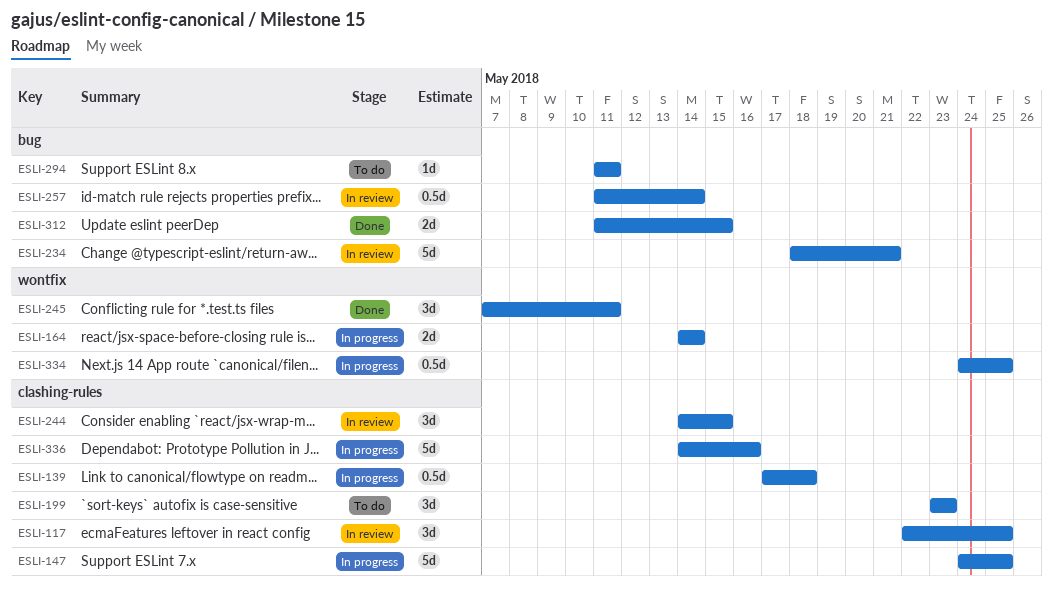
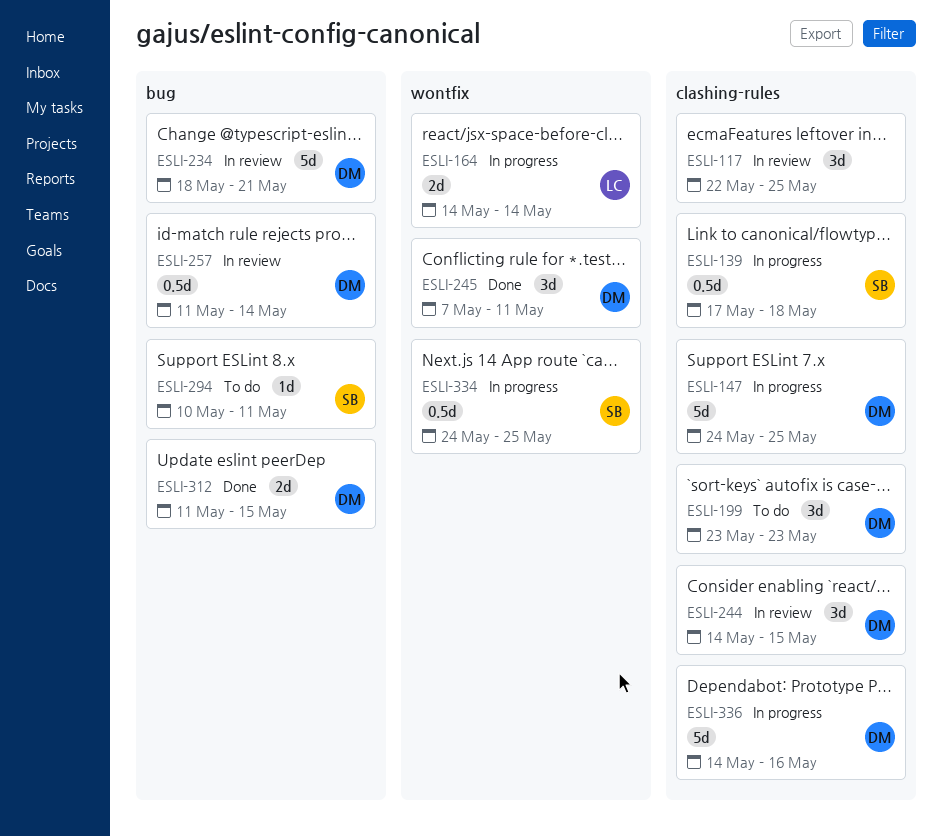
ESLI-294, start: May 11 -> May 10

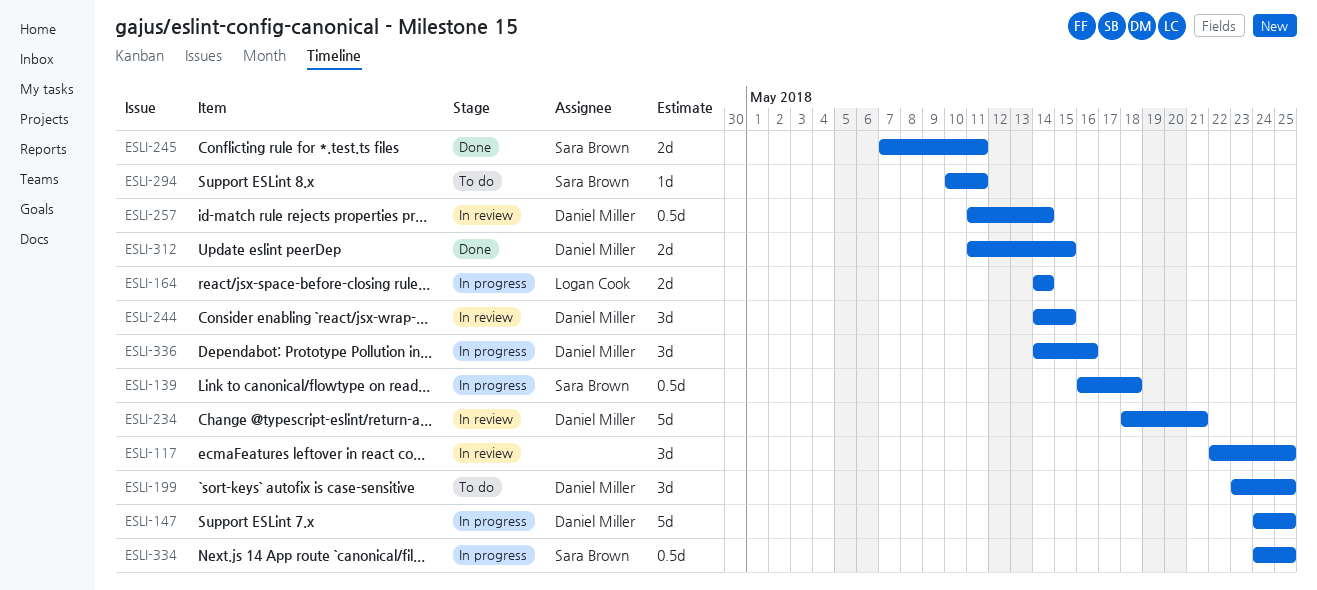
ESLI-139, start: May 17 -> May 16
ESLI-199, due: May 23 -> May 25
ESLI-245, owner: Daniel Miller -> Sara Brown
ESLI-245, estimate: 3d -> 2d
ESLI-336, estimate: 5d -> 3d

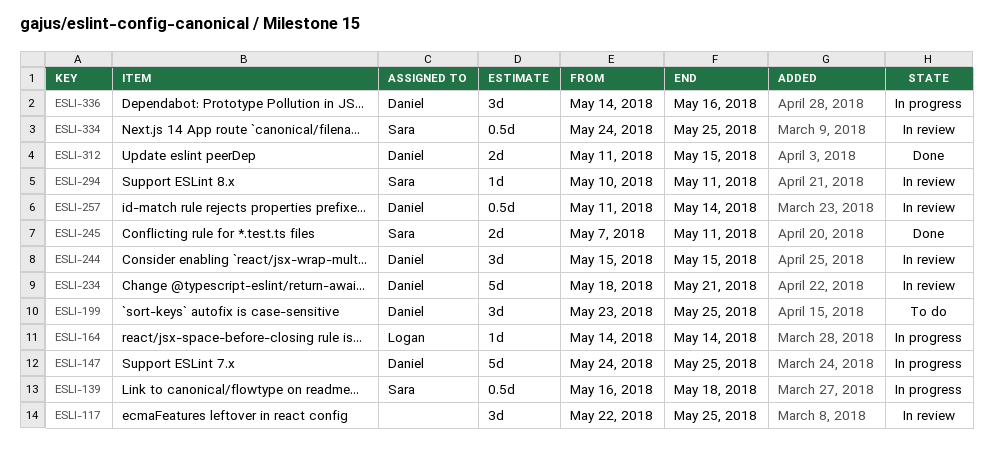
ESLI-164, estimate: 2d -> 1d
ESLI-244, start: May 14 -> May 15
ESLI-294, status: To do -> In review
ESLI-334, status: In progress -> In review

